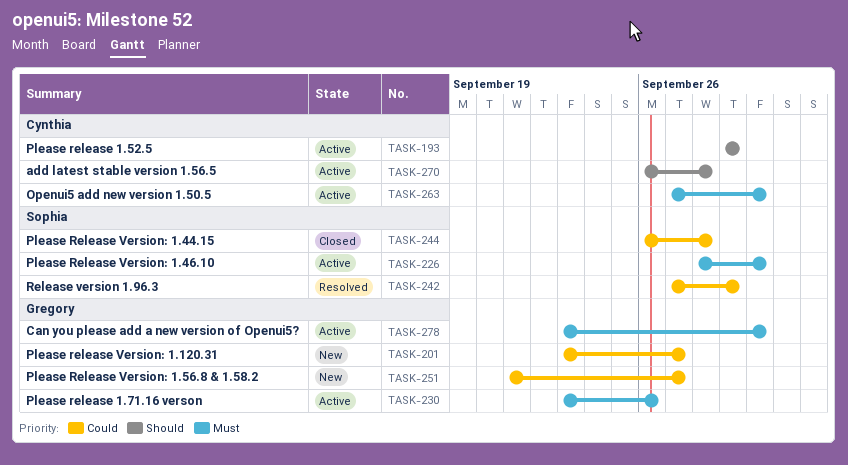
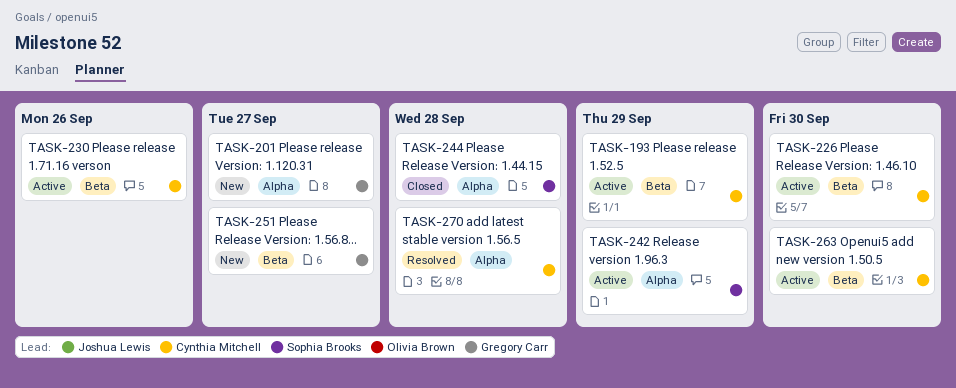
TASK-226, owner: Sophia Brooks -> Cynthia Mitchell
TASK-230, owner: Gregory Carr -> Cynthia Mitchell
TASK-242, status: Resolved -> Active
TASK-270, status: Active -> Resolved
TASK-278: present -> none

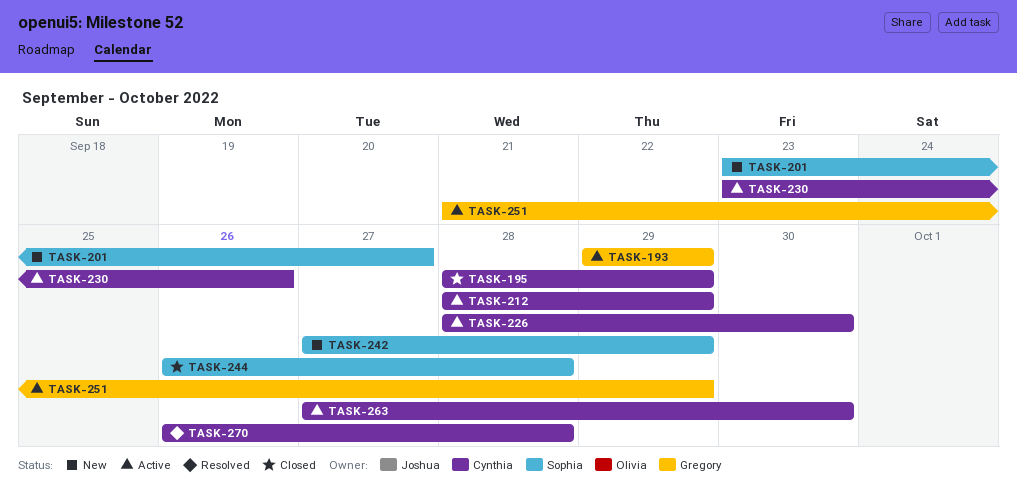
TASK-193, owner: Cynthia Mitchell -> Gregory Carr
TASK-195: none -> present
TASK-201, owner: Gregory Carr -> Sophia Brooks
TASK-212: none -> present
TASK-242, status: Active -> New
TASK-251, status: New -> Active
TASK-251, due: Sep 27 -> Sep 29

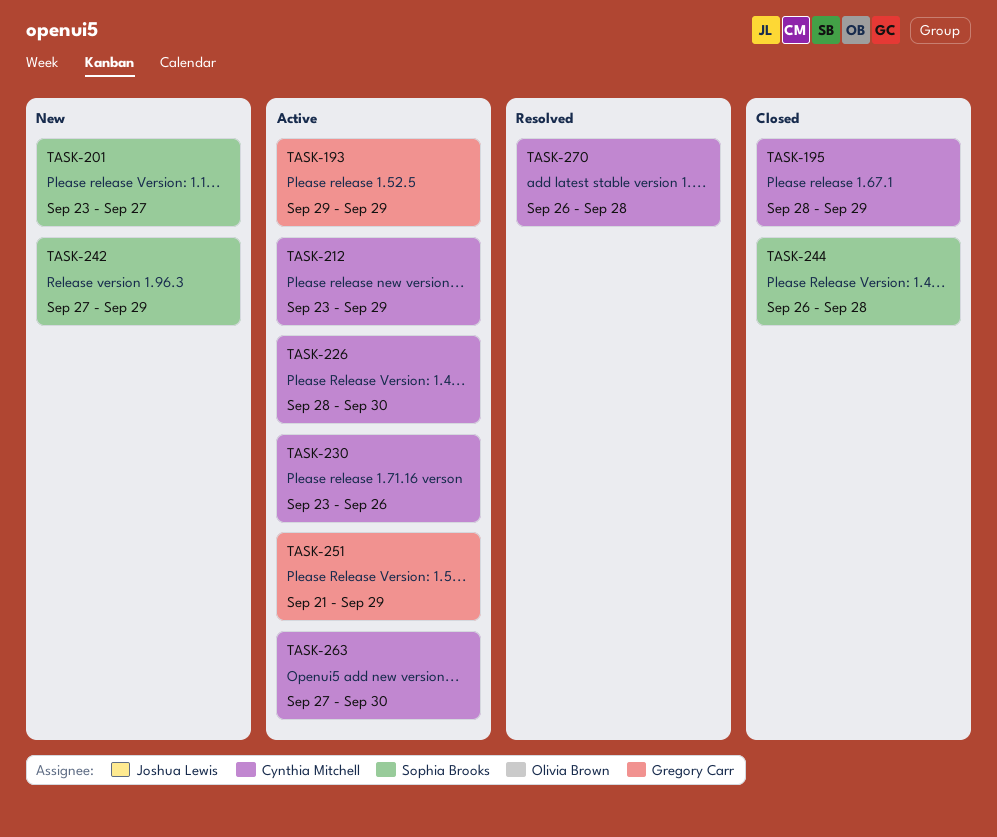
TASK-212, start: Sep 28 -> Sep 23

